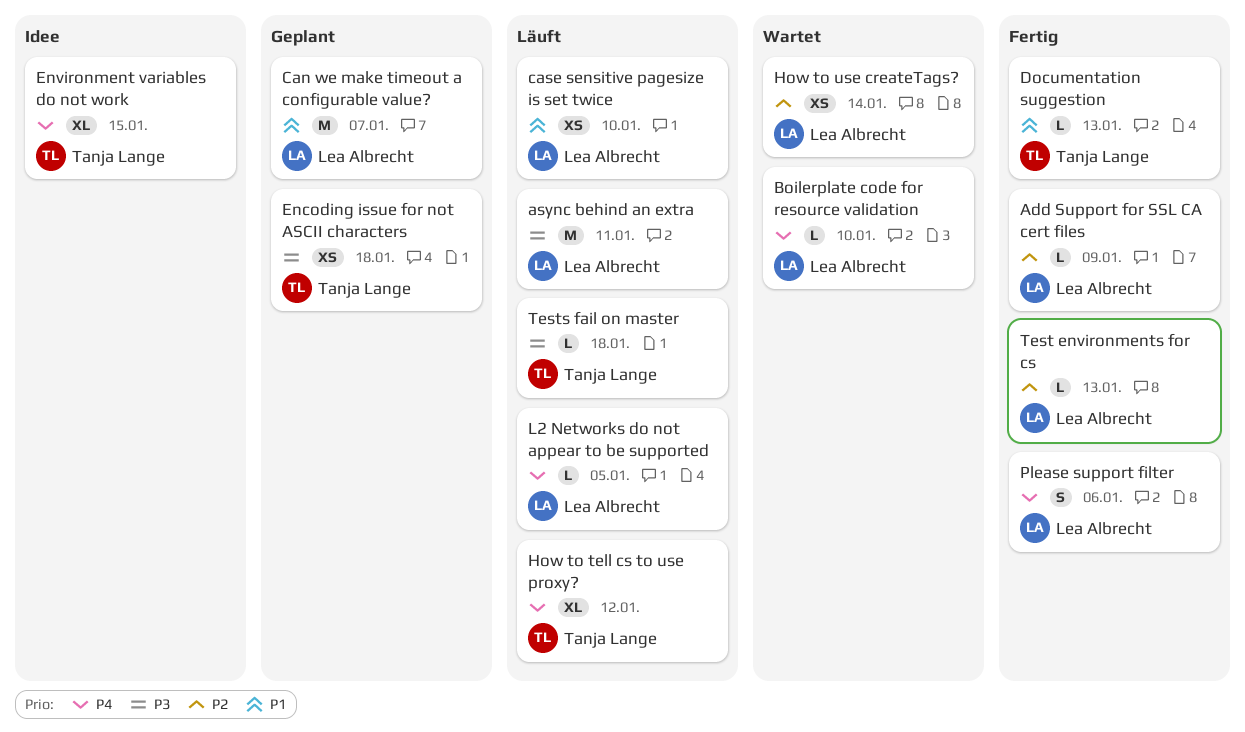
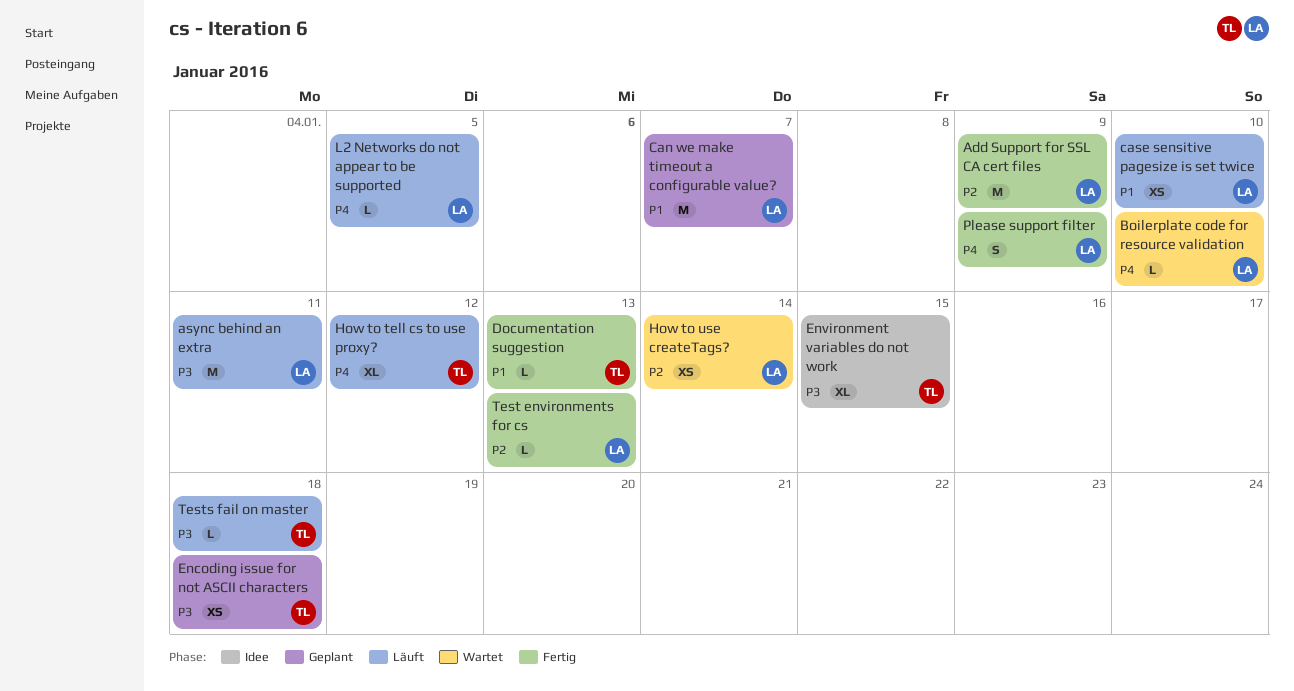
Add Support for SSL CA cert files, estimate: L -> M
Environment variables do not work, priority: P4 -> P3
Please support filter, due: Jan 6 -> Jan 9

